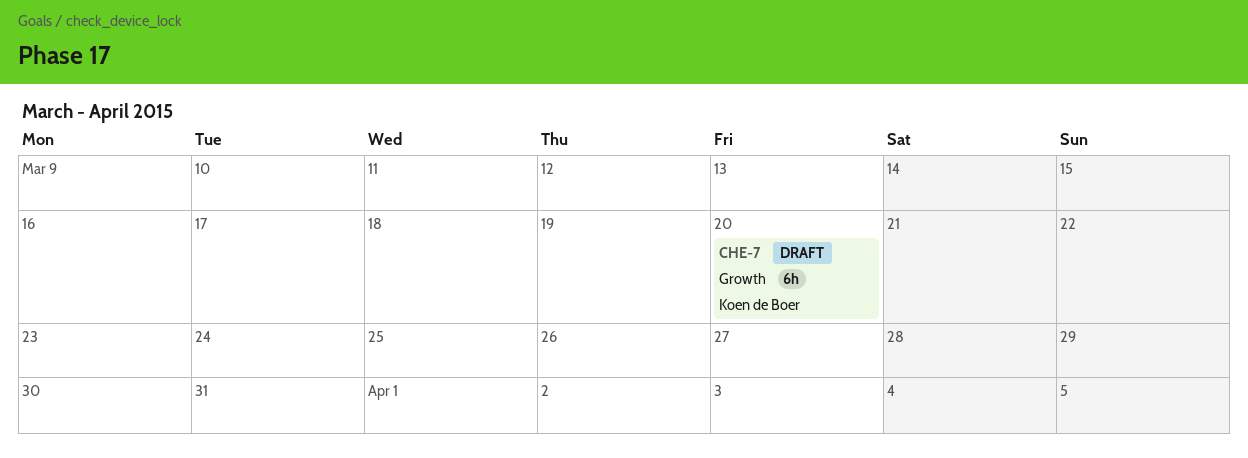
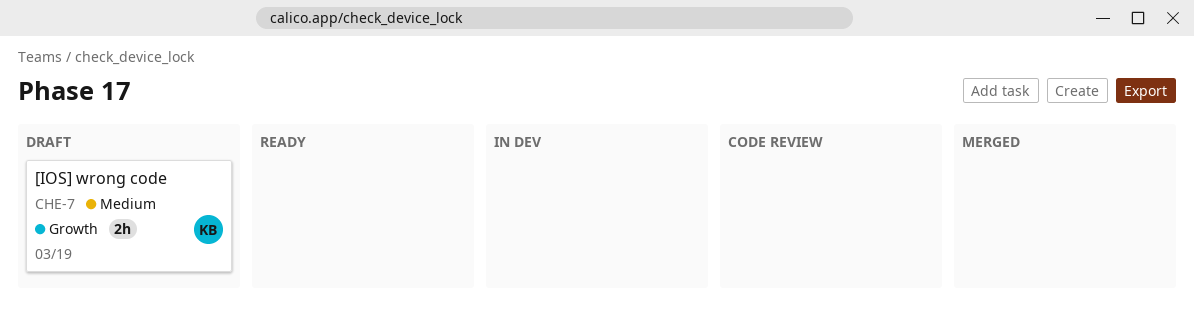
CHE-7, estimate: 6h -> 2h
CHE-7, due: Mar 20 -> Mar 19

